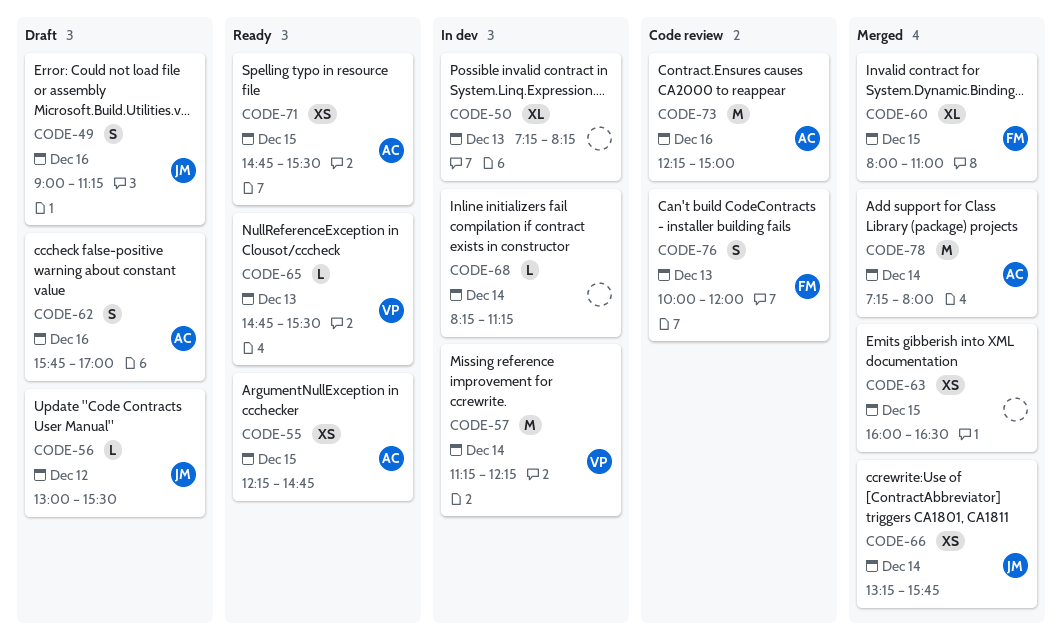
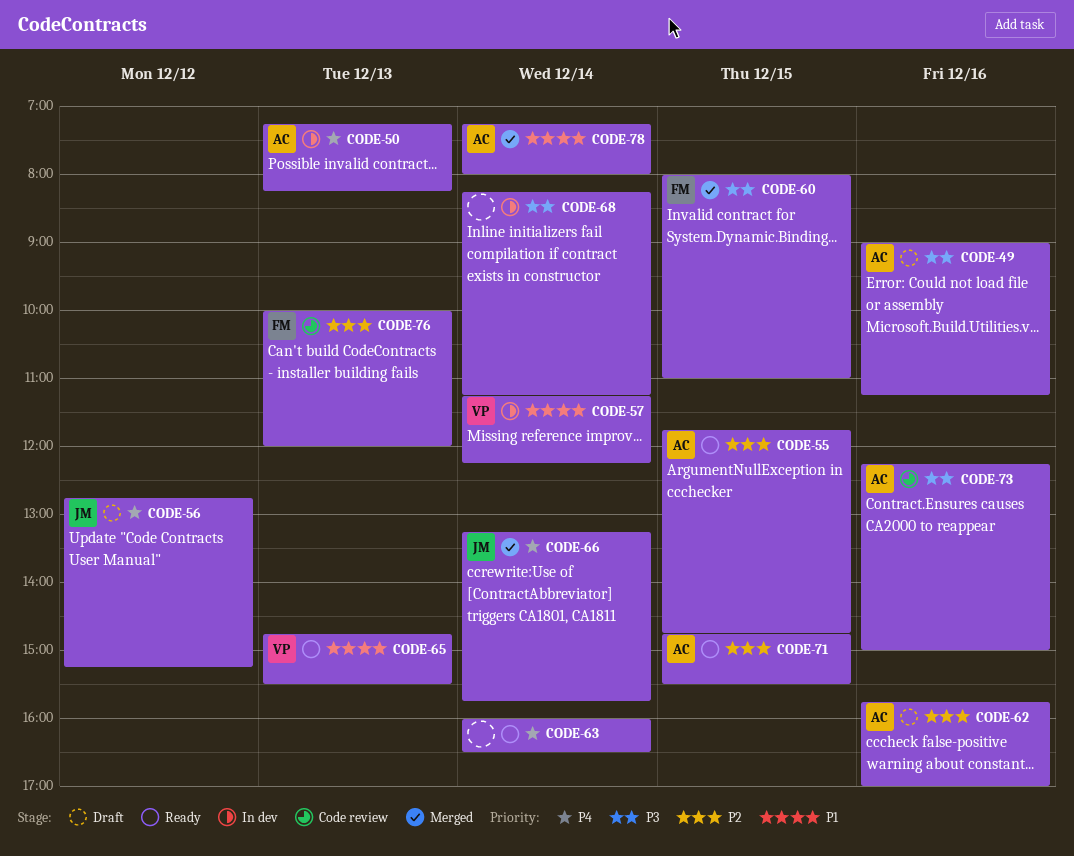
CODE-49, owner: JM -> AC
CODE-50, owner: none -> AC
CODE-55, begins: 12:15 -> 11:45
CODE-56, begins: 13:00 -> 12:45
CODE-56, ends: 15:30 -> 15:15
CODE-63, status: Merged -> Ready
CODE-63, day: Dec 15 -> Dec 14

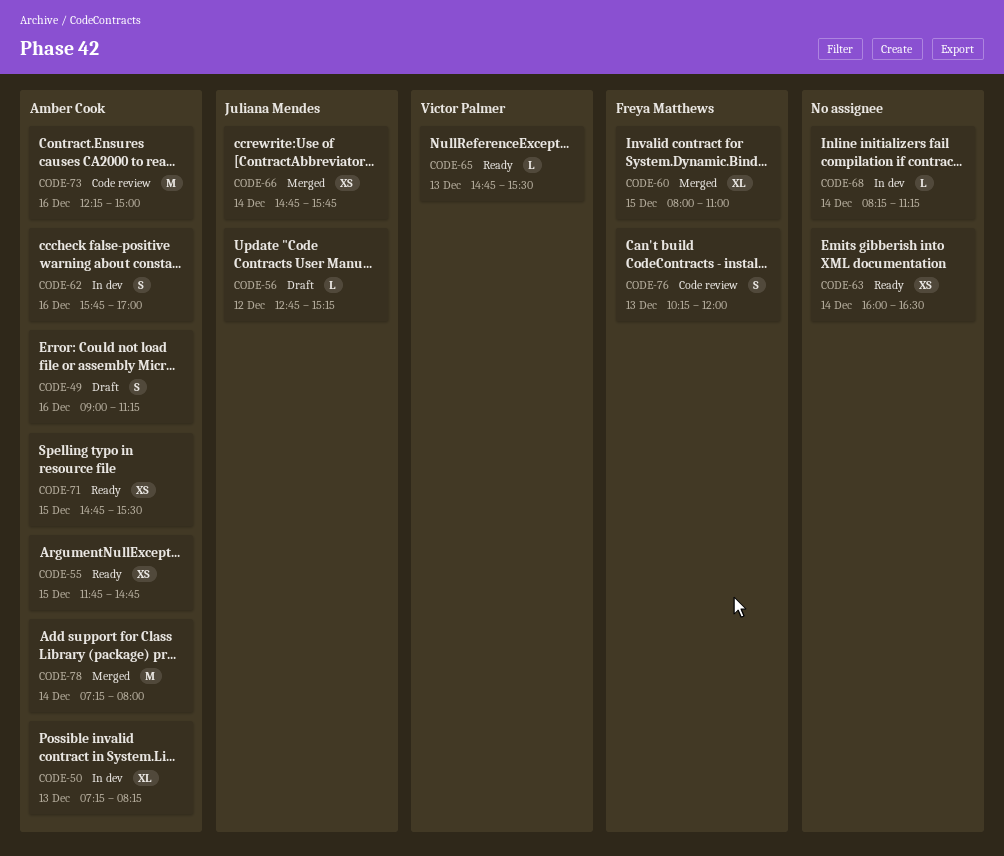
CODE-57: present -> none
CODE-62, status: Draft -> In dev
CODE-66, begins: 13:15 -> 14:45
CODE-76, begins: 10:00 -> 10:15

